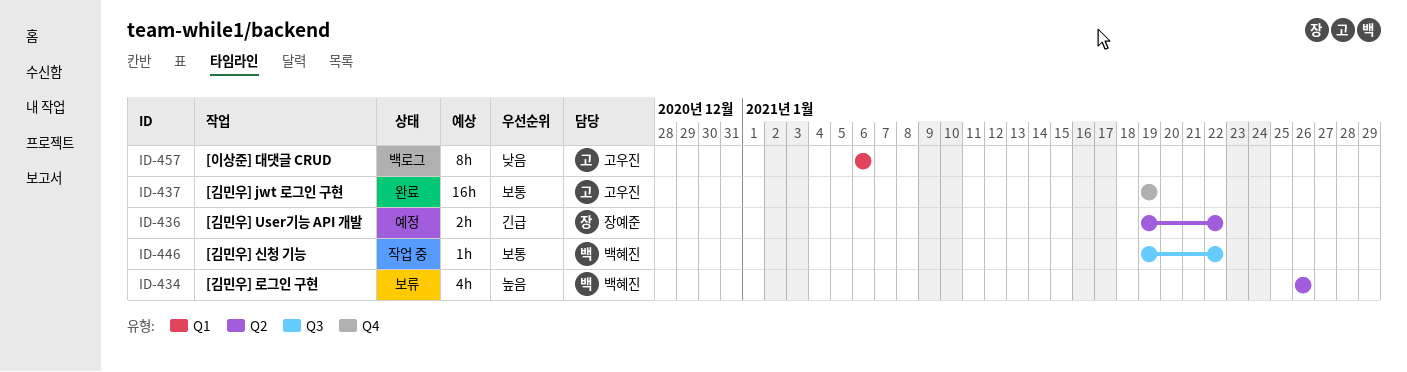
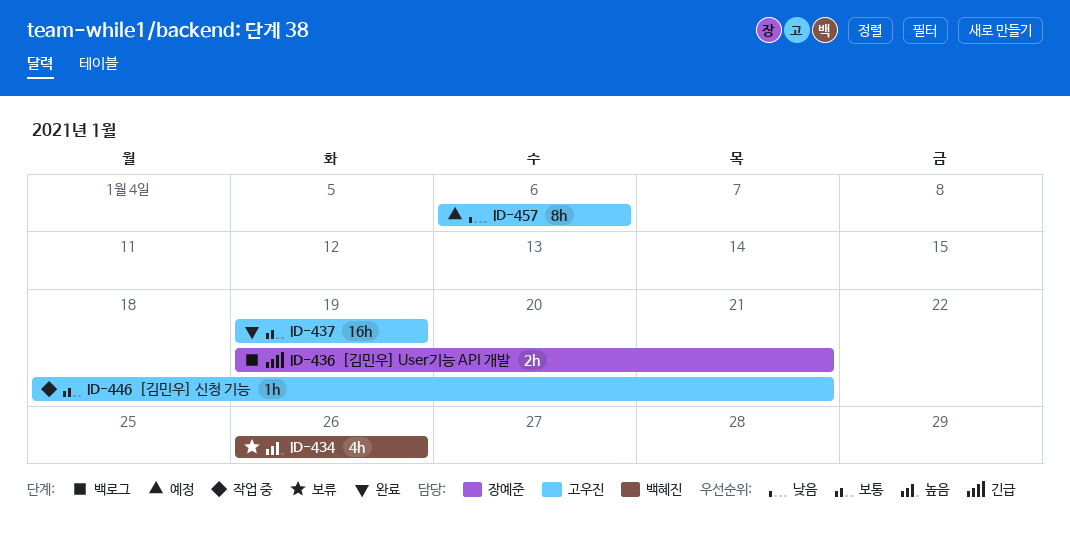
ID-436, status: 예정 -> 백로그
ID-436, due: Jan 22 -> Jan 21
ID-446, owner: 백혜진 -> 고우진
ID-446, start: Jan 19 -> Jan 18
ID-446, due: Jan 22 -> Jan 21
ID-457, status: 백로그 -> 예정

